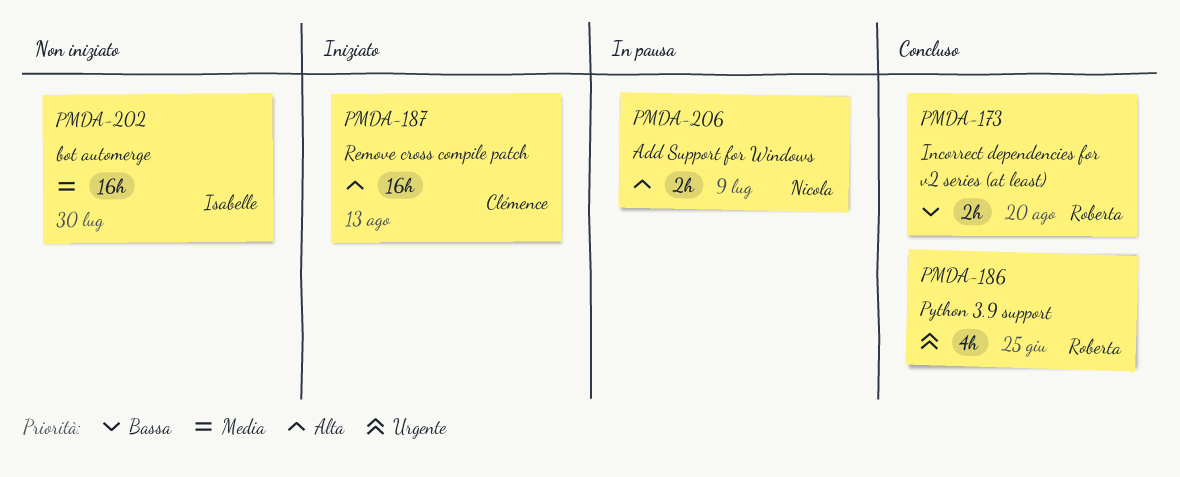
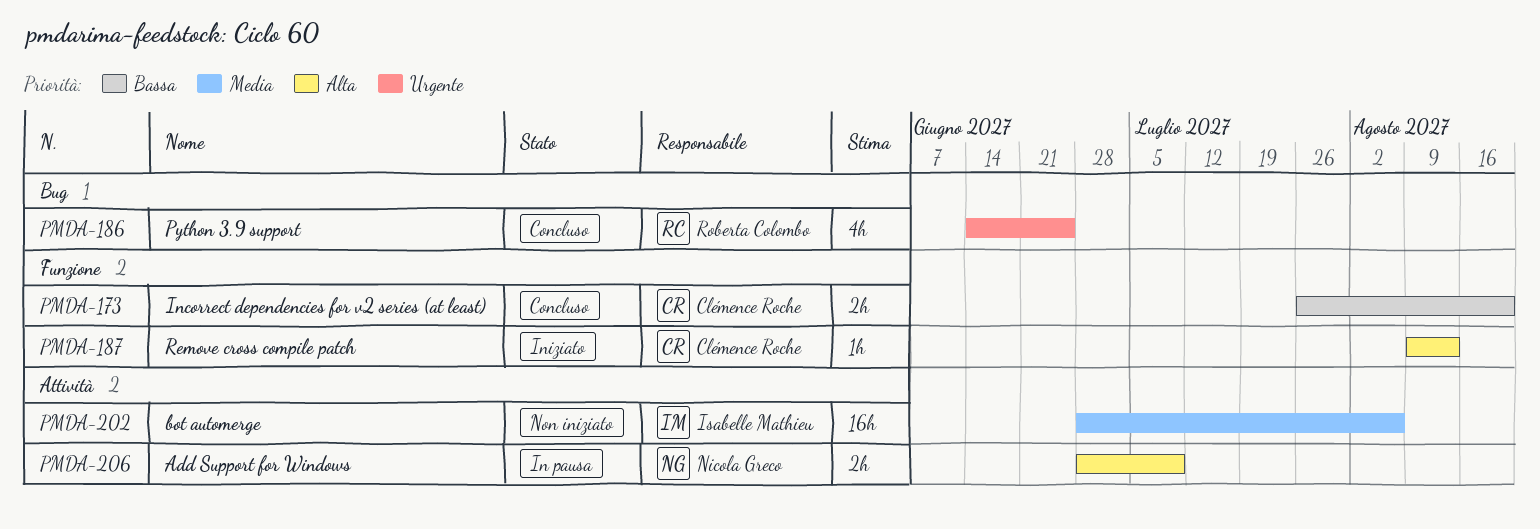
PMDA-173, owner: Roberta Colombo -> Clémence Roche
PMDA-187, estimate: 16h -> 1h
PMDA-202, due: Jul 30 -> Aug 6

